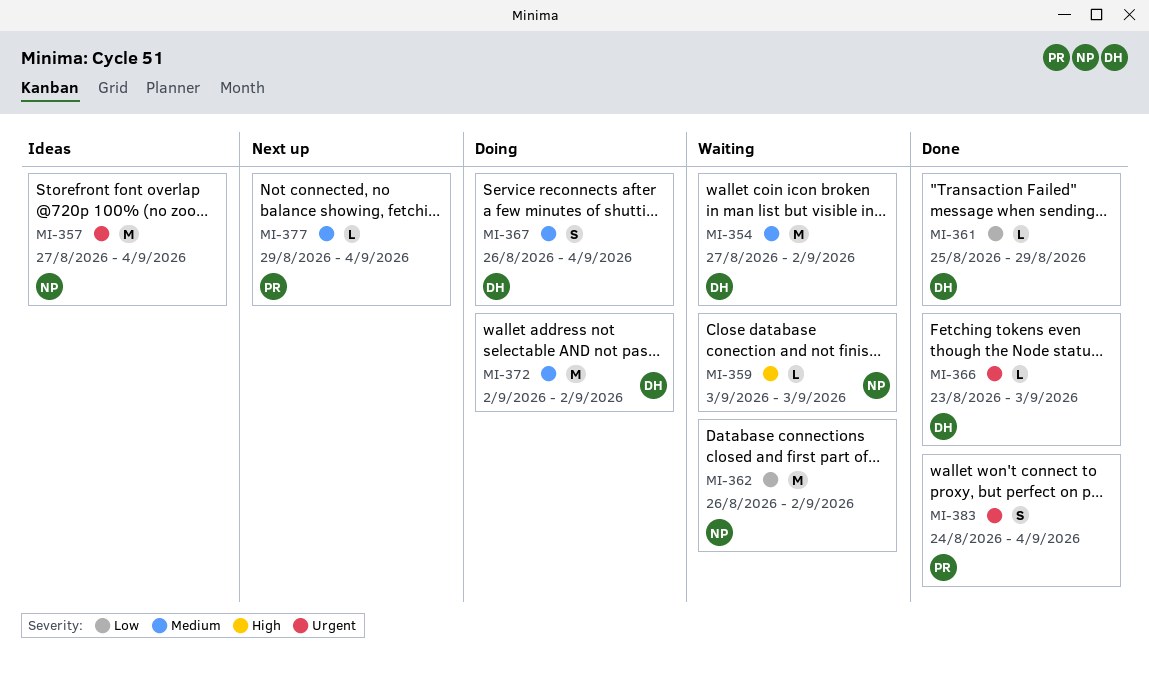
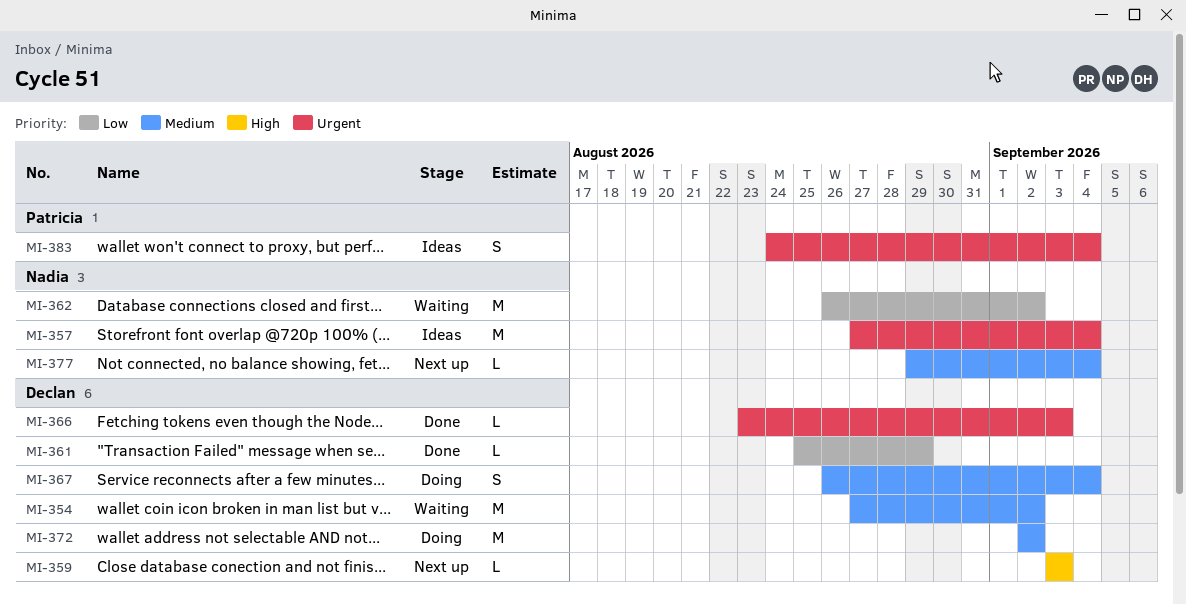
MI-359, status: Waiting -> Next up
MI-359, owner: Nadia -> Declan
MI-377, owner: Patricia -> Nadia
MI-383, status: Done -> Ideas

